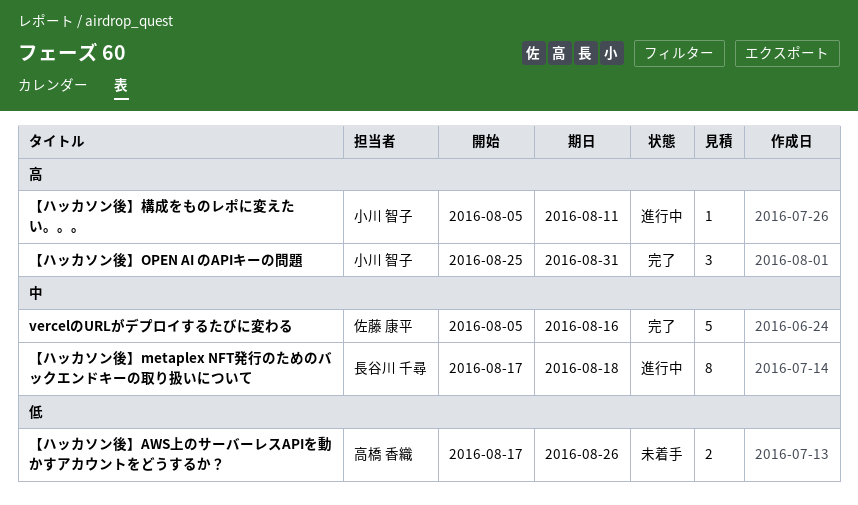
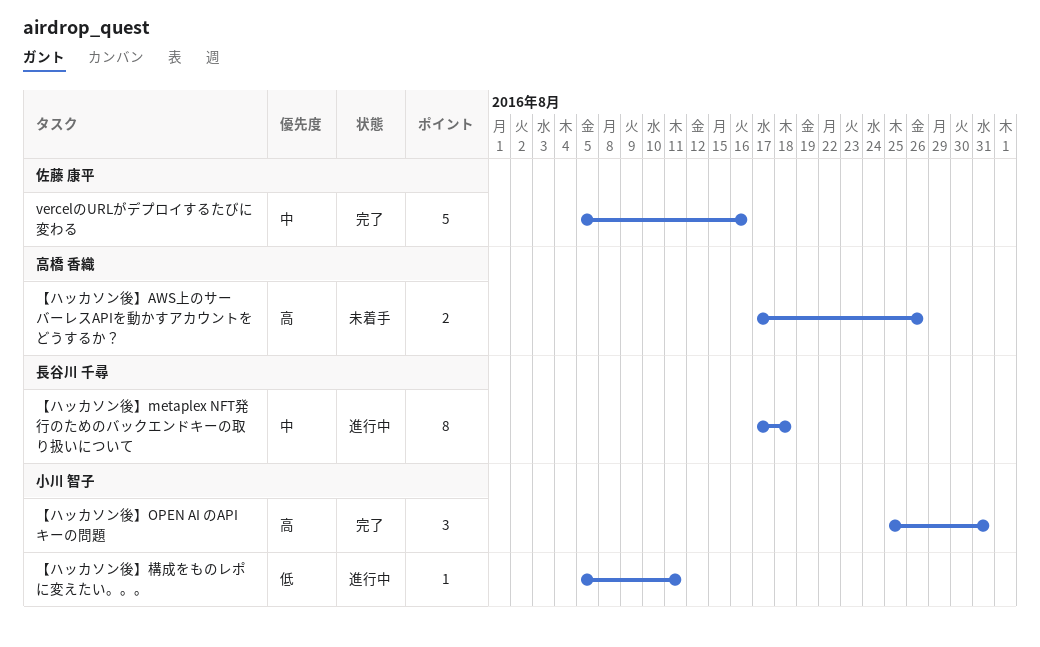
【ハッカソン後】AWS上のサーバーレスAPIを動かすアカウントをどうするか？, priority: 低 -> 高
【ハッカソン後】構成をものレポに変えたい。。。, priority: 高 -> 低

